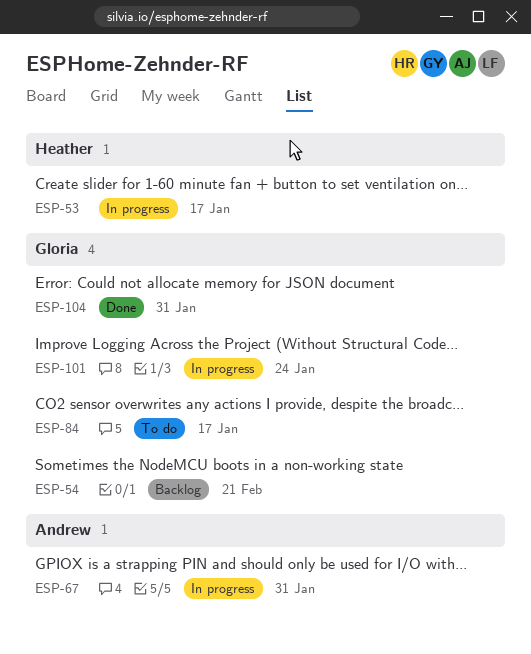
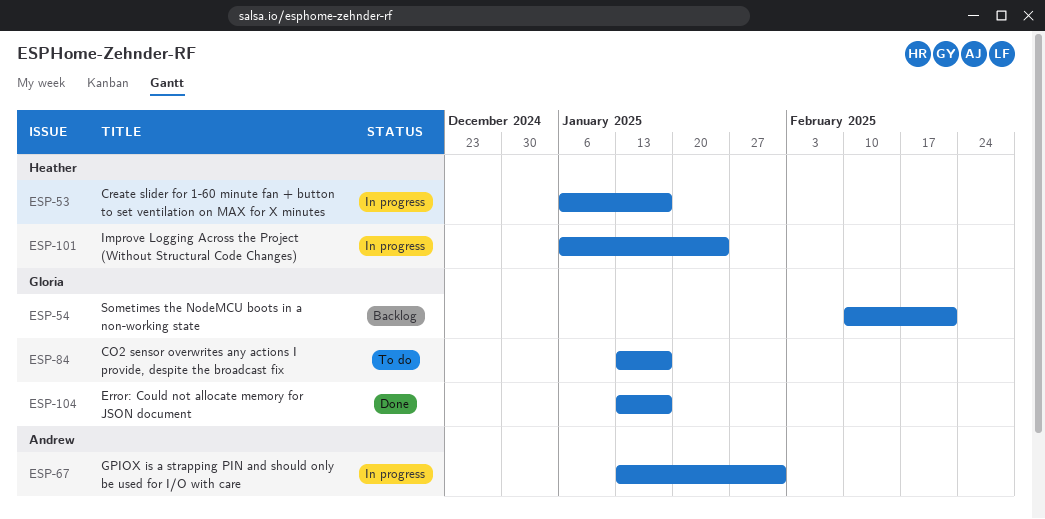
ESP-101, owner: Gloria -> Heather
ESP-104, due: Jan 31 -> Jan 17

